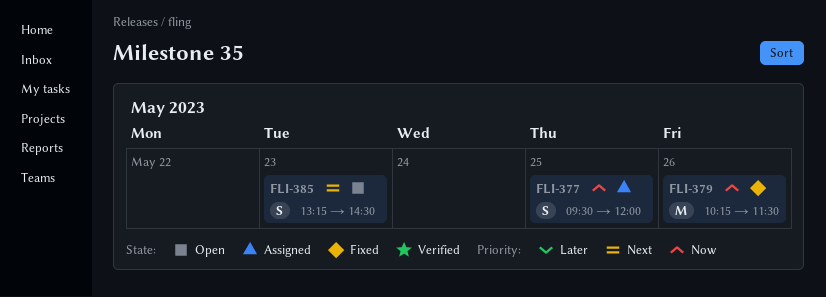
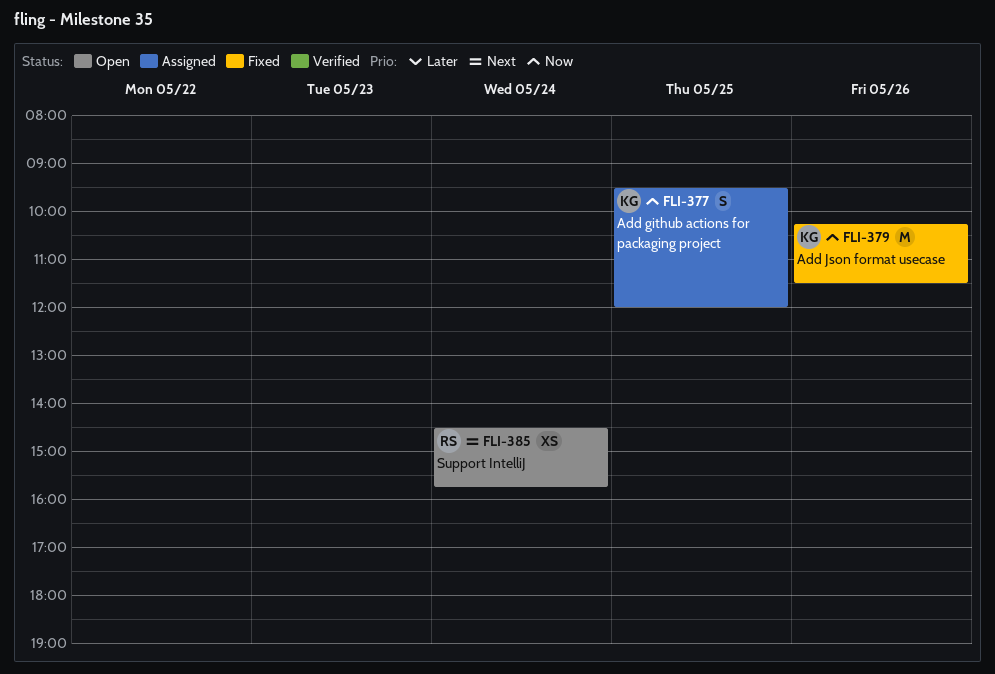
FLI-385, estimate: S -> XS
FLI-385, day: May 23 -> May 24
FLI-385, begins: 13:15 -> 14:30
FLI-385, ends: 14:30 -> 15:45

